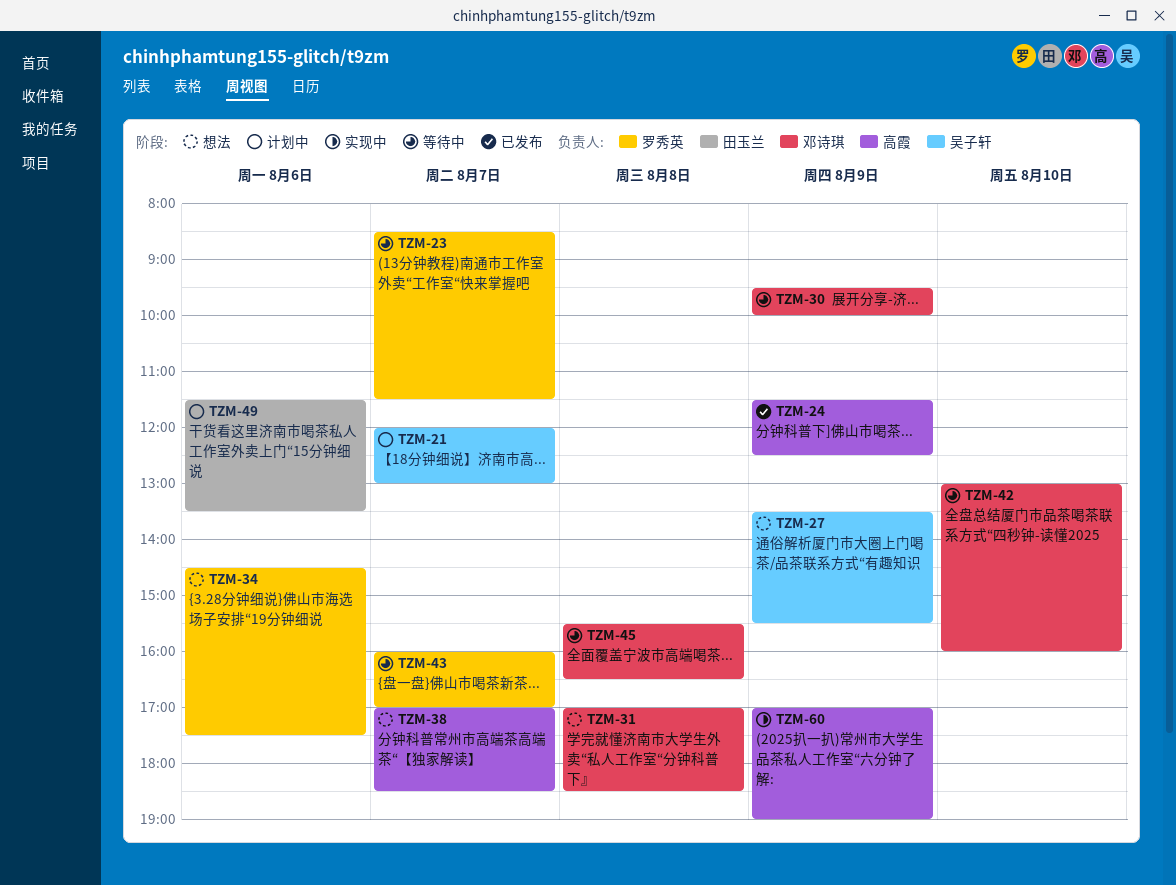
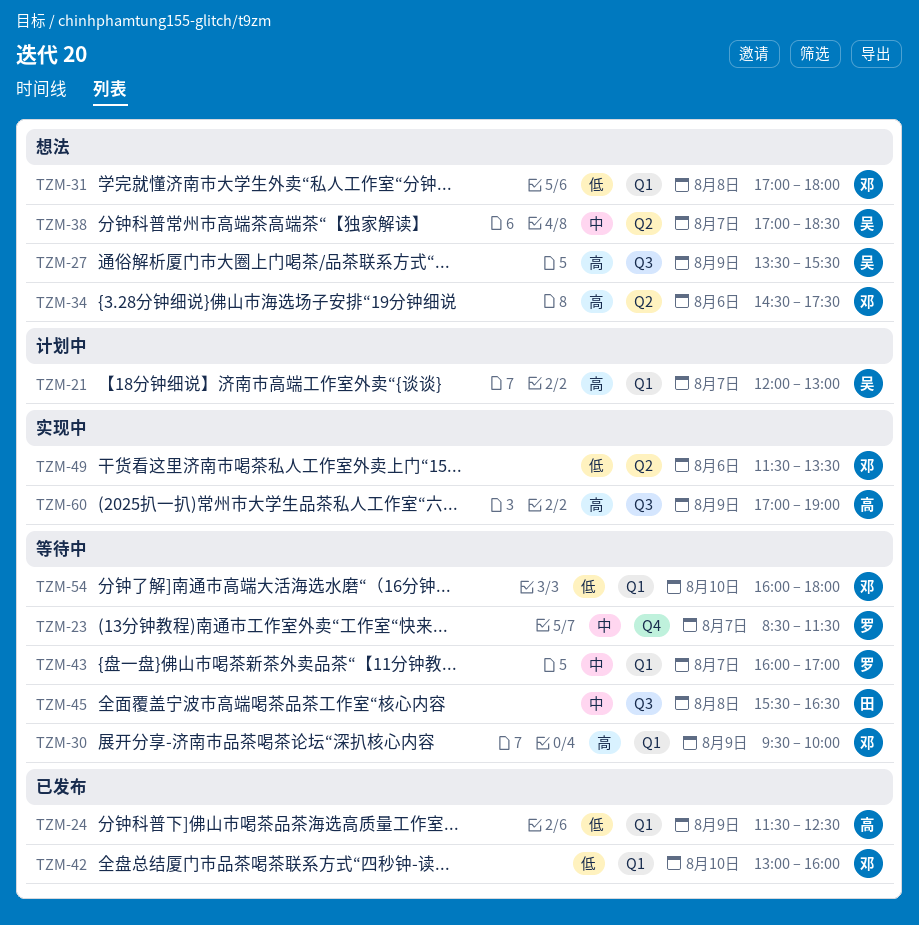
TZM-31, ends: 18:30 -> 18:00
TZM-34, owner: 罗秀英 -> 邓诗琪
TZM-38, owner: 高霞 -> 吴子轩
TZM-42, status: 等待中 -> 已发布
TZM-45, owner: 邓诗琪 -> 田玉兰
TZM-49, status: 计划中 -> 实现中
TZM-49, owner: 田玉兰 -> 邓诗琪
TZM-54: none -> present

